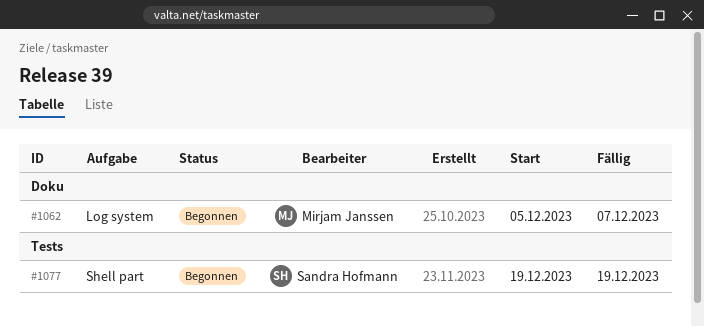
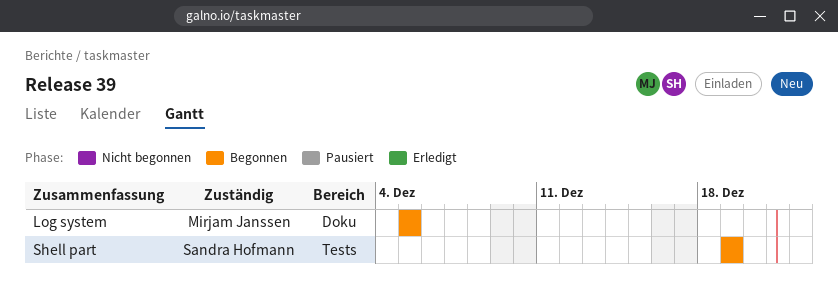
Log system, due: Dec 7 -> Dec 5

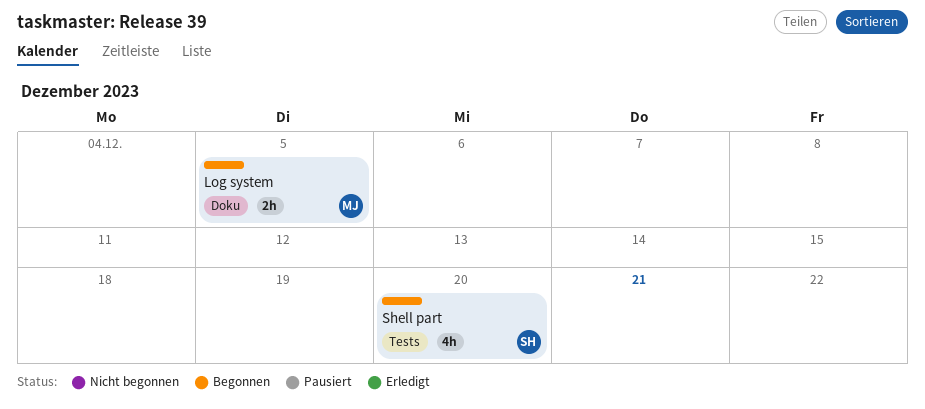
Shell part, due: Dec 19 -> Dec 20

